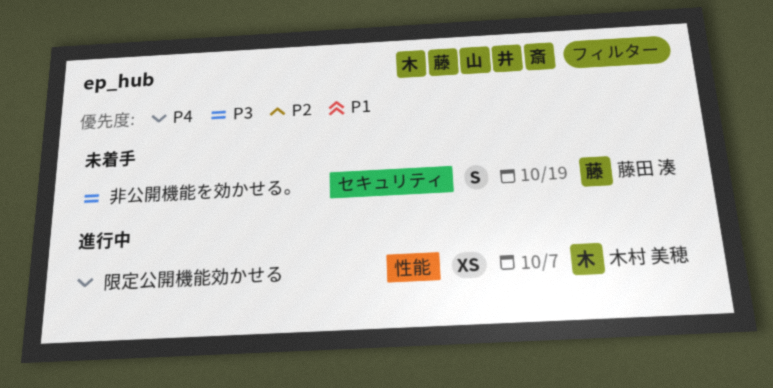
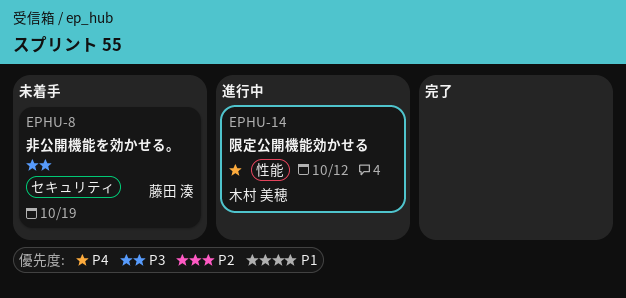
限定公開機能効かせる, due: Oct 7 -> Oct 12

